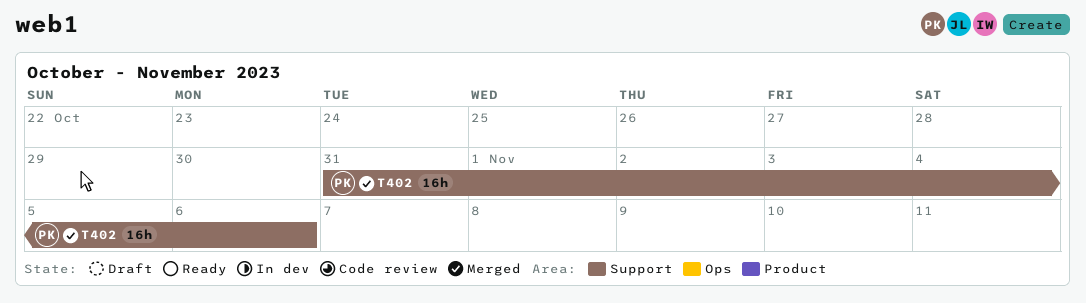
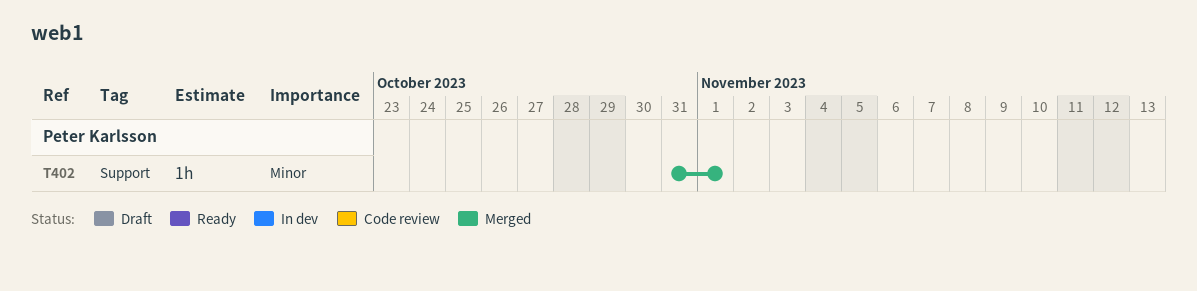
T402, estimate: 16h -> 1h
T402, due: Nov 6 -> Nov 1

